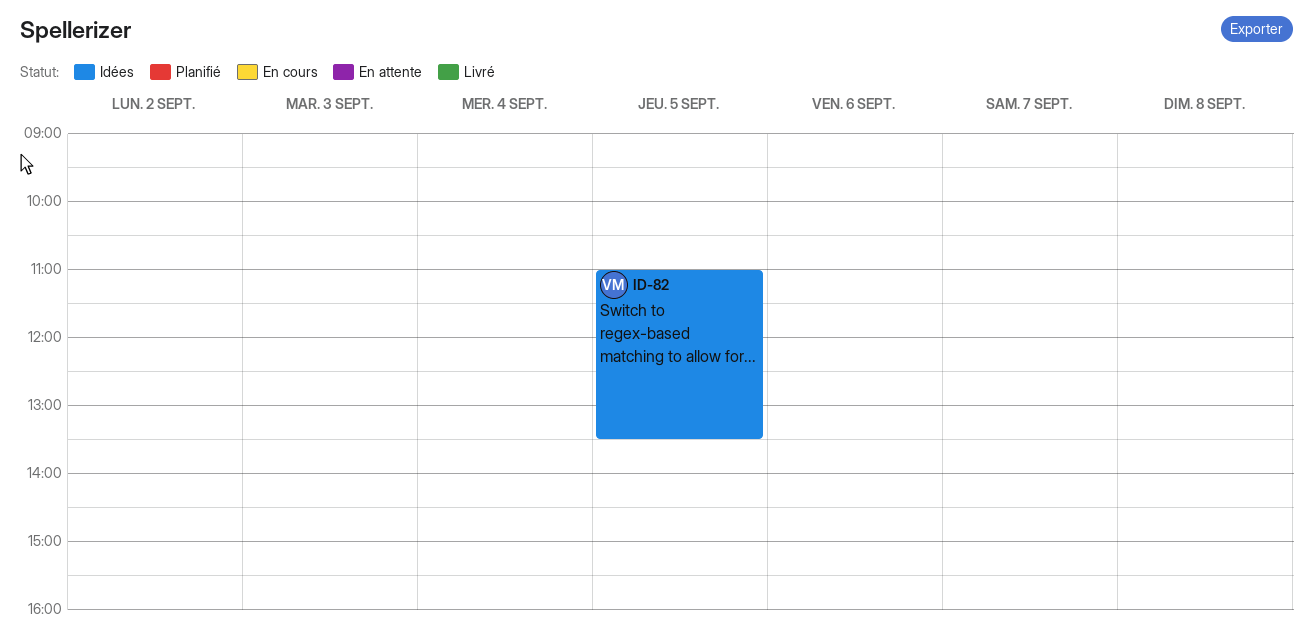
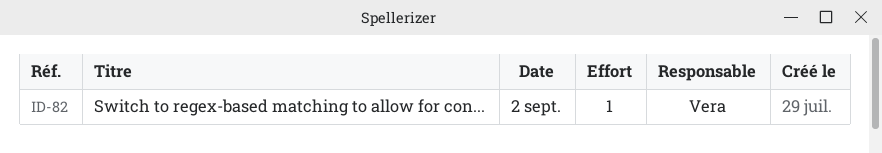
ID-82, day: Sep 5 -> Sep 2

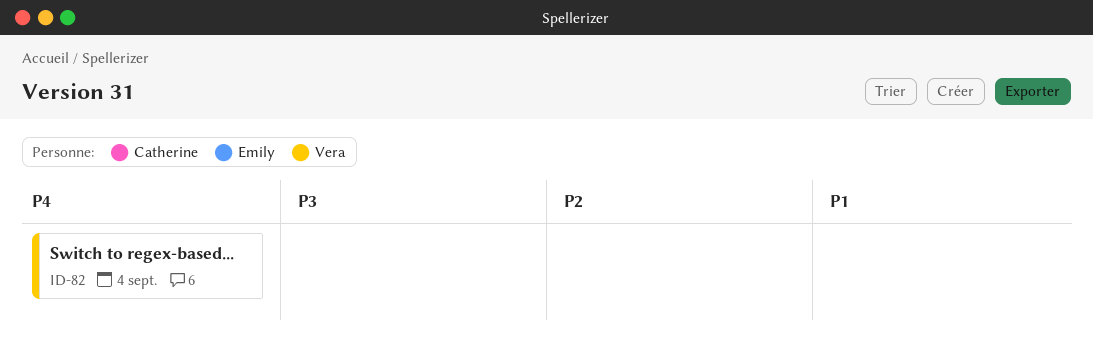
ID-82, day: Sep 2 -> Sep 4

